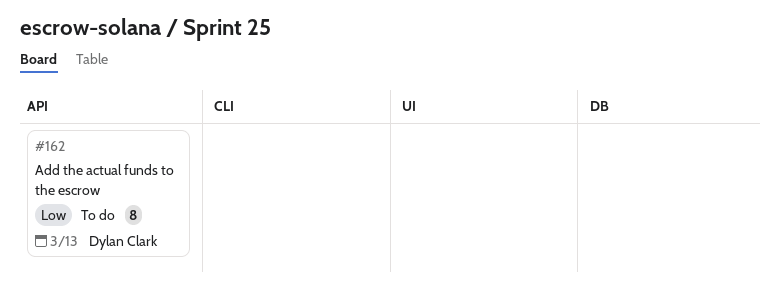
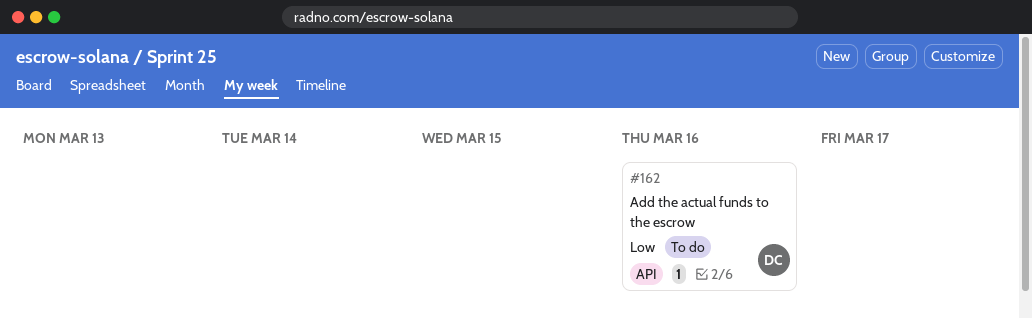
#162, estimate: 8 -> 1
#162, due: Mar 13 -> Mar 16

